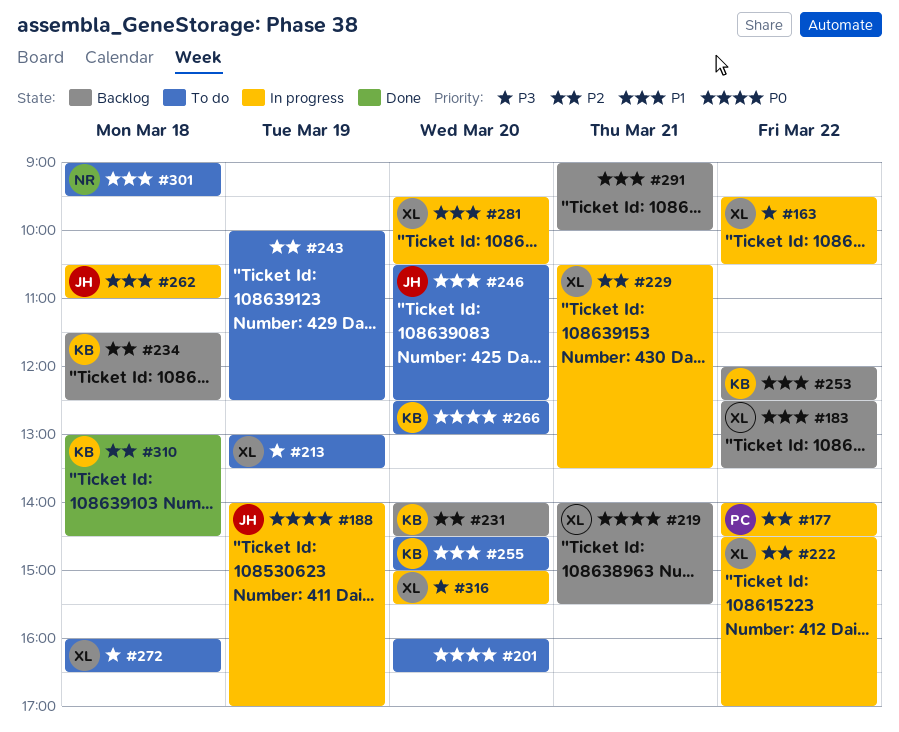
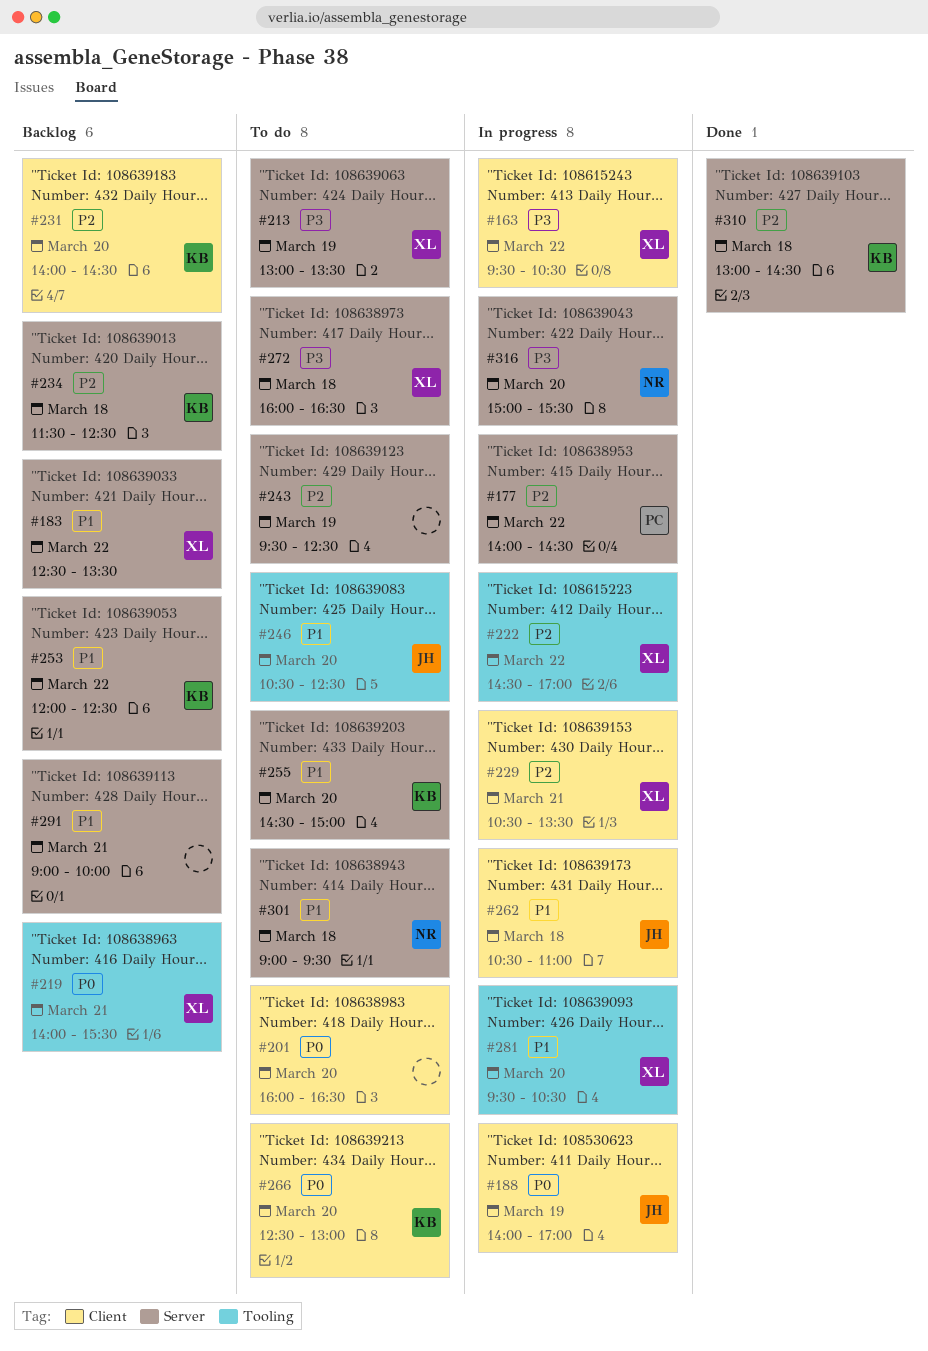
#243, begins: 10:00 -> 09:30
#316, owner: XL -> NR

